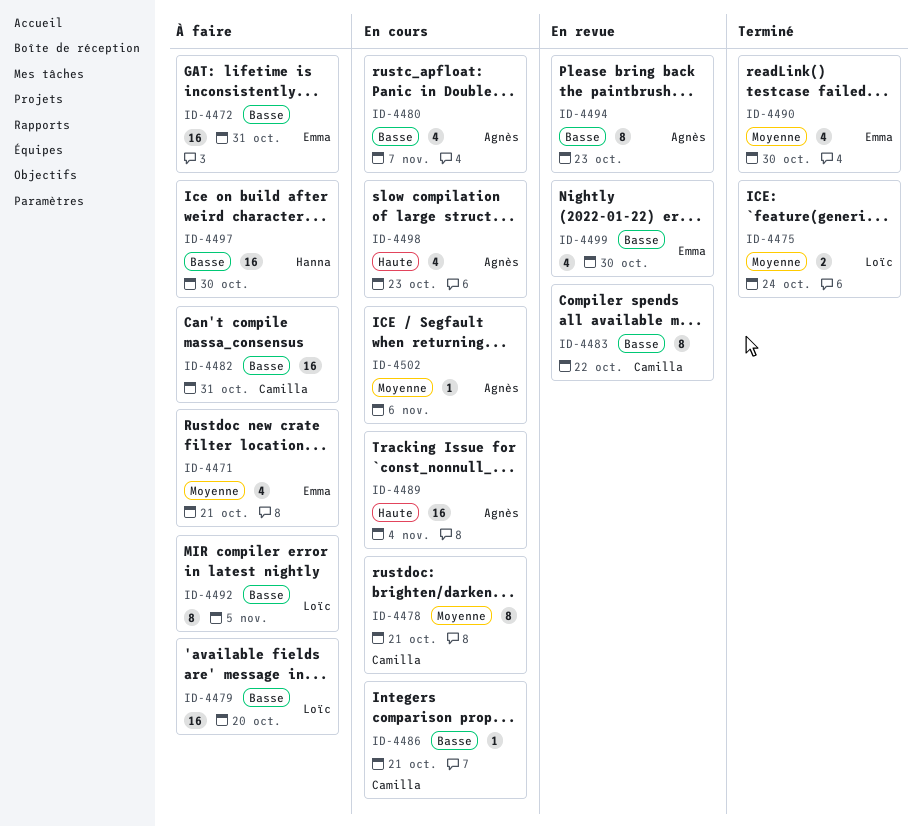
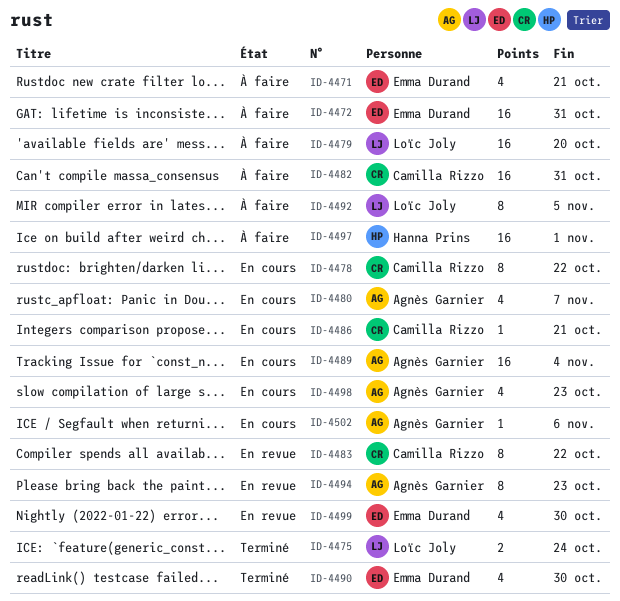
ID-4478, due: Oct 21 -> Oct 22
ID-4497, due: Oct 30 -> Nov 1

